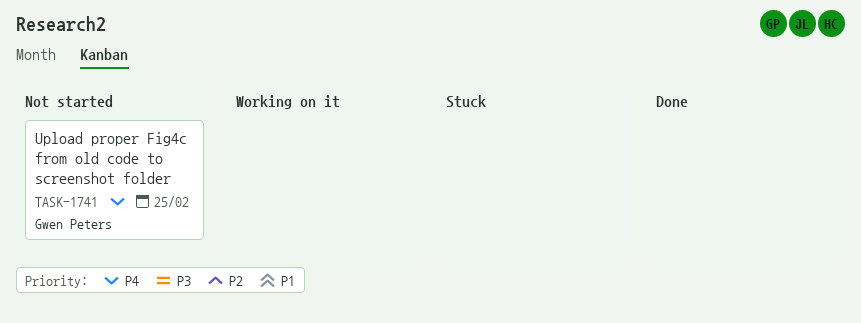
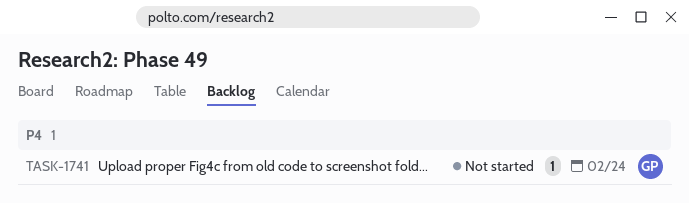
TASK-1741, due: Feb 25 -> Feb 24

